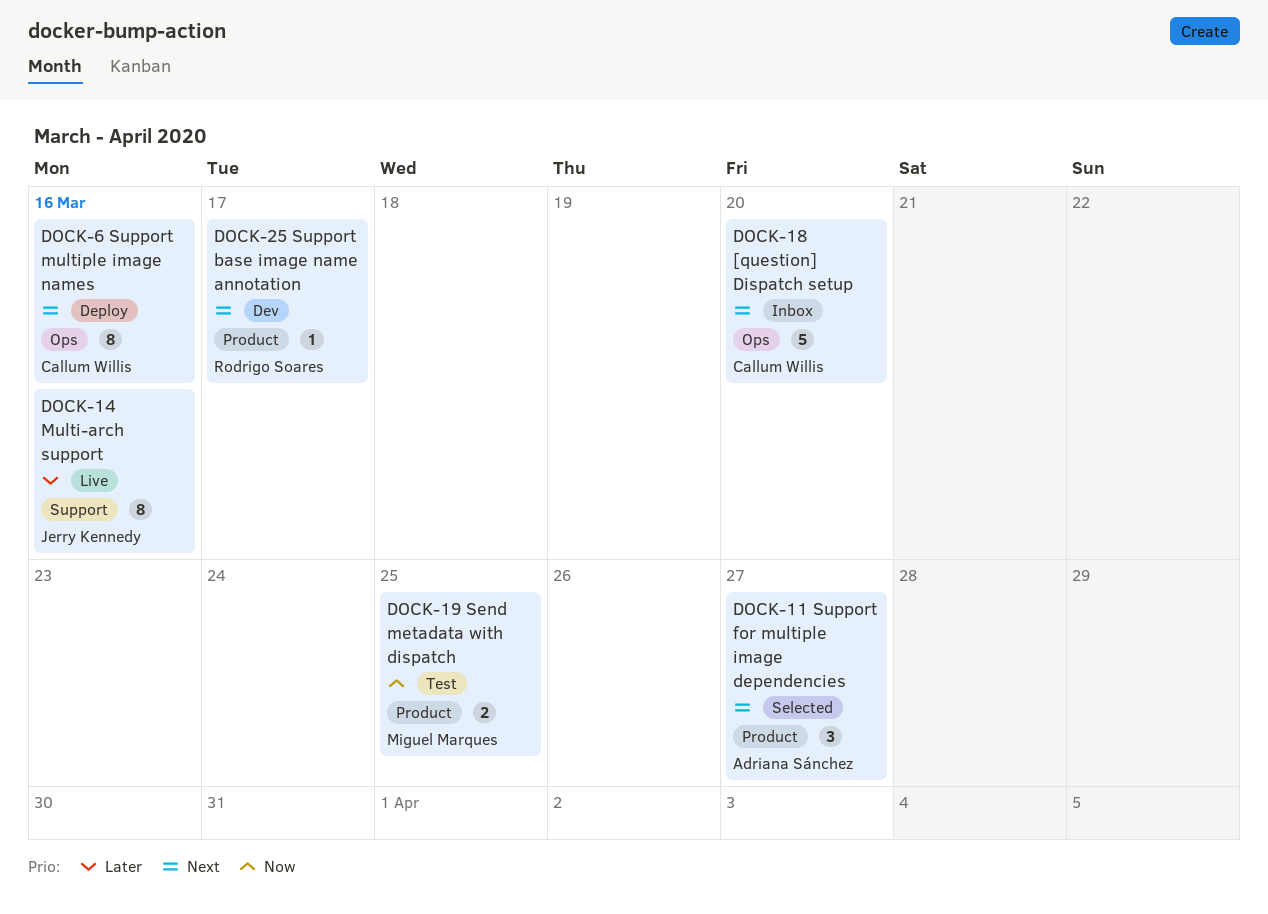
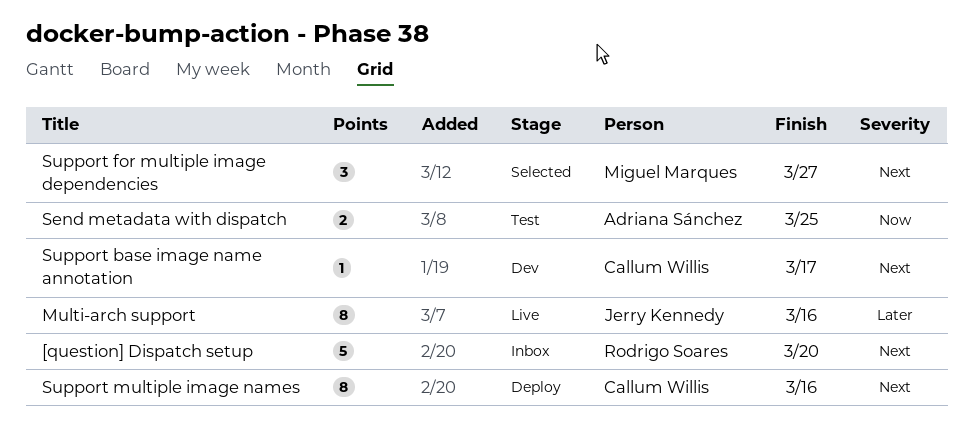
[question] Dispatch setup, owner: Callum Willis -> Rodrigo Soares
Send metadata with dispatch, owner: Miguel Marques -> Adriana Sánchez
Support base image name annotation, owner: Rodrigo Soares -> Callum Willis
Support for multiple image dependencies, owner: Adriana Sánchez -> Miguel Marques

